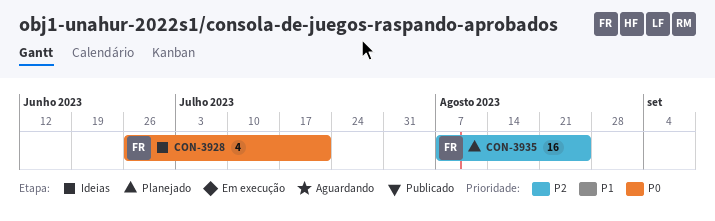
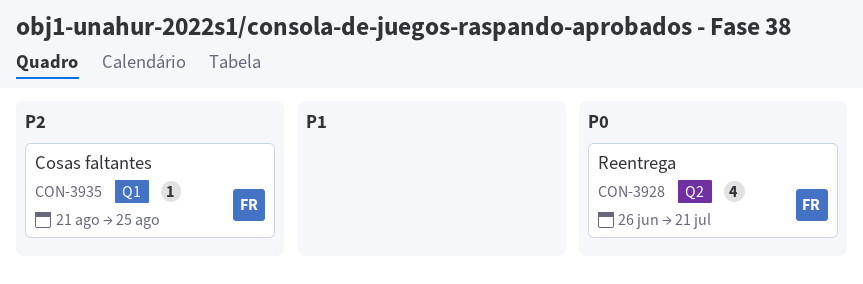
CON-3935, estimate: 16 -> 1
CON-3935, start: Aug 7 -> Aug 21

